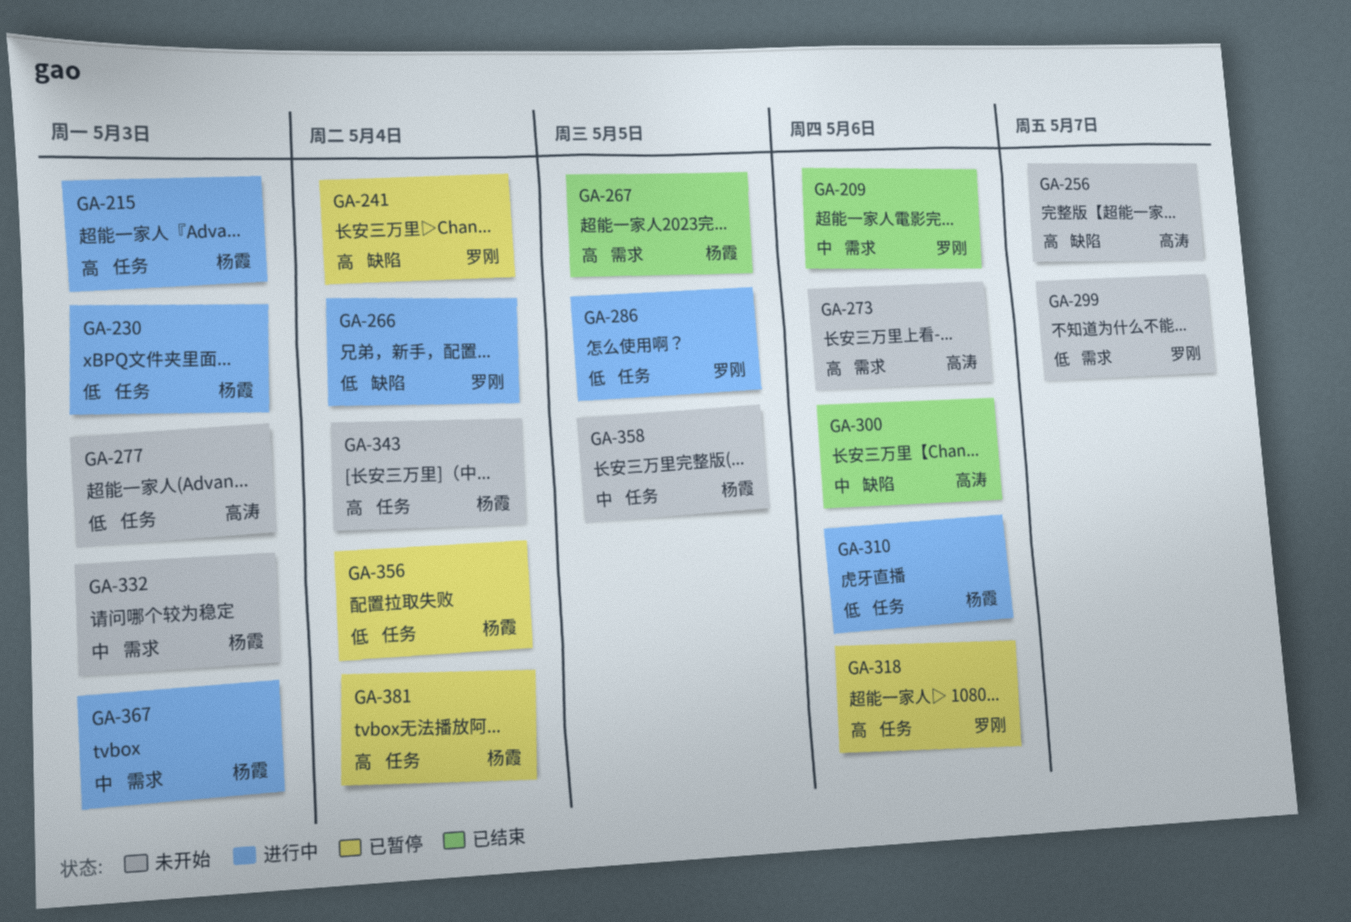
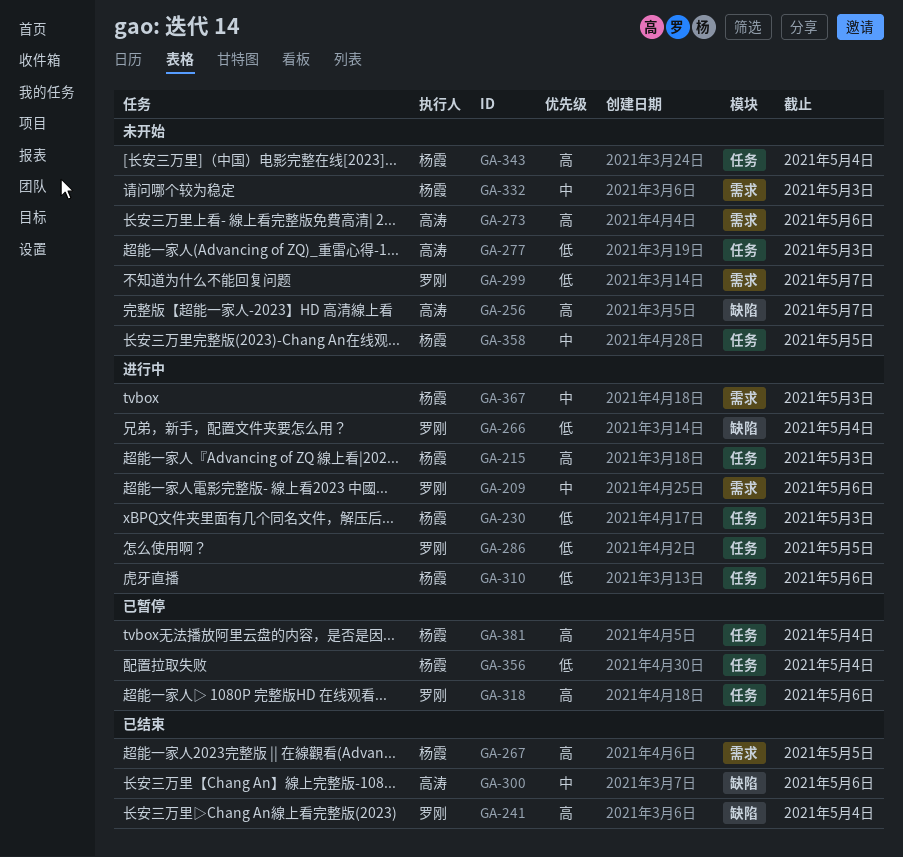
GA-209, status: 已结束 -> 进行中
GA-241, status: 已暂停 -> 已结束

